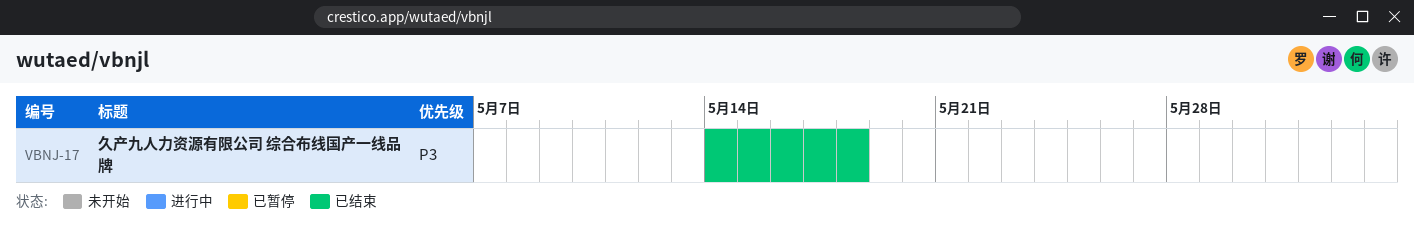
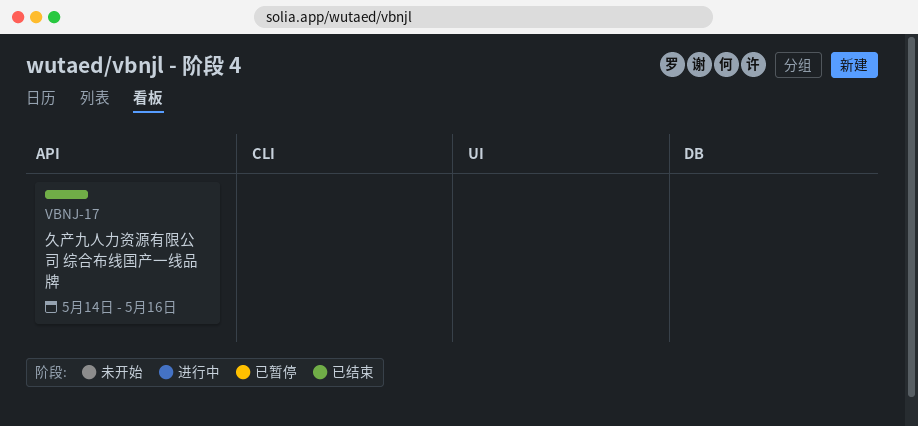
VBNJ-17, due: May 18 -> May 16

